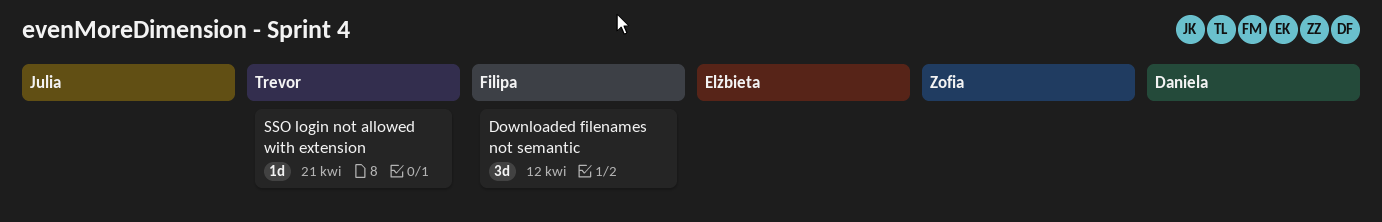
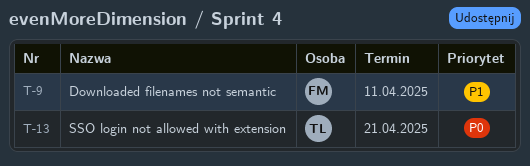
Downloaded filenames not semantic, due: Apr 12 -> Apr 11

